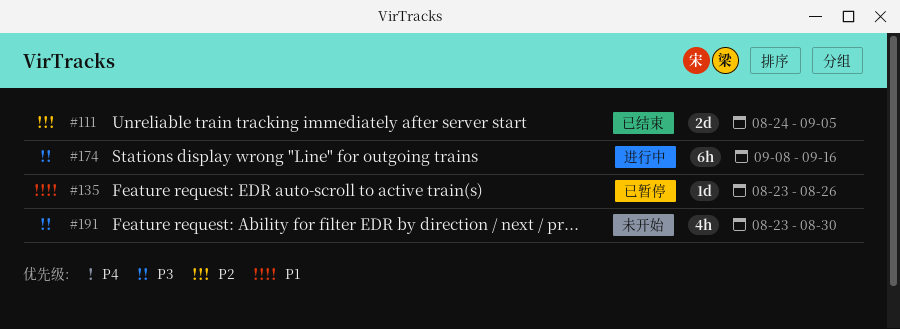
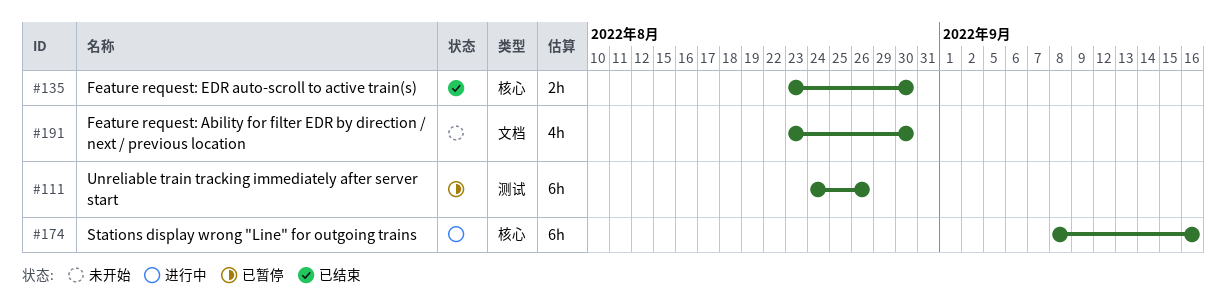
#111, status: 已结束 -> 已暂停
#111, estimate: 2d -> 6h
#111, due: Sep 5 -> Aug 26
#135, status: 已暂停 -> 已结束
#135, estimate: 1d -> 2h
#135, due: Aug 26 -> Aug 30

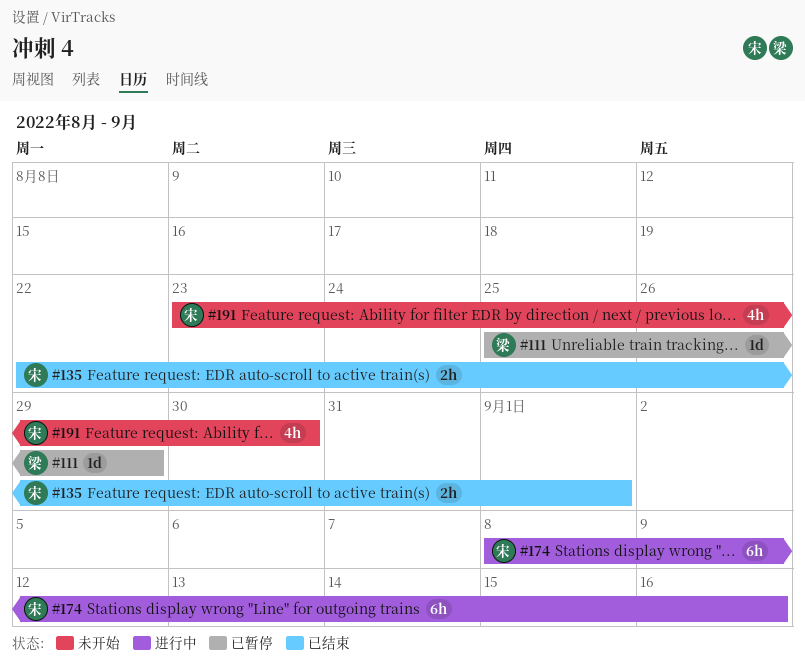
#111, estimate: 6h -> 1d
#111, start: Aug 24 -> Aug 25
#111, due: Aug 26 -> Aug 29
#135, start: Aug 23 -> Aug 22
#135, due: Aug 30 -> Sep 1

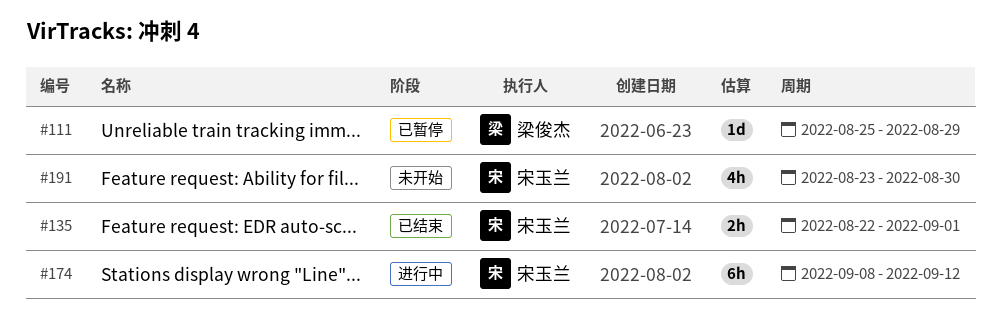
#174, due: Sep 16 -> Sep 12

